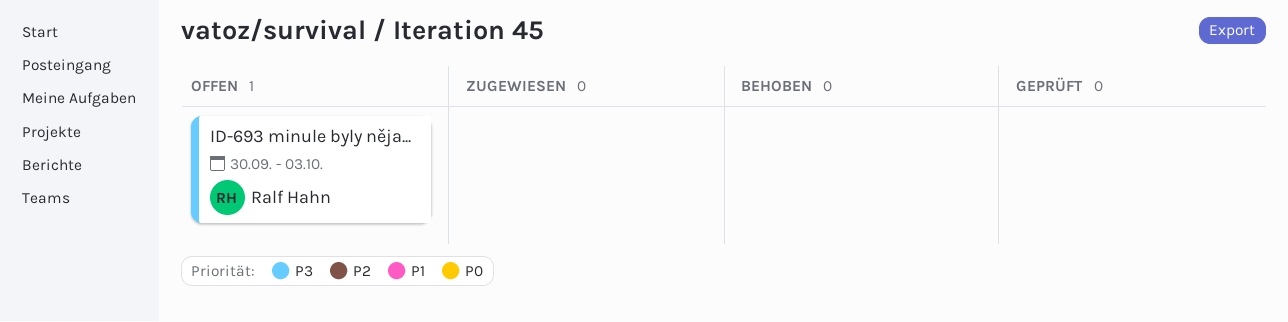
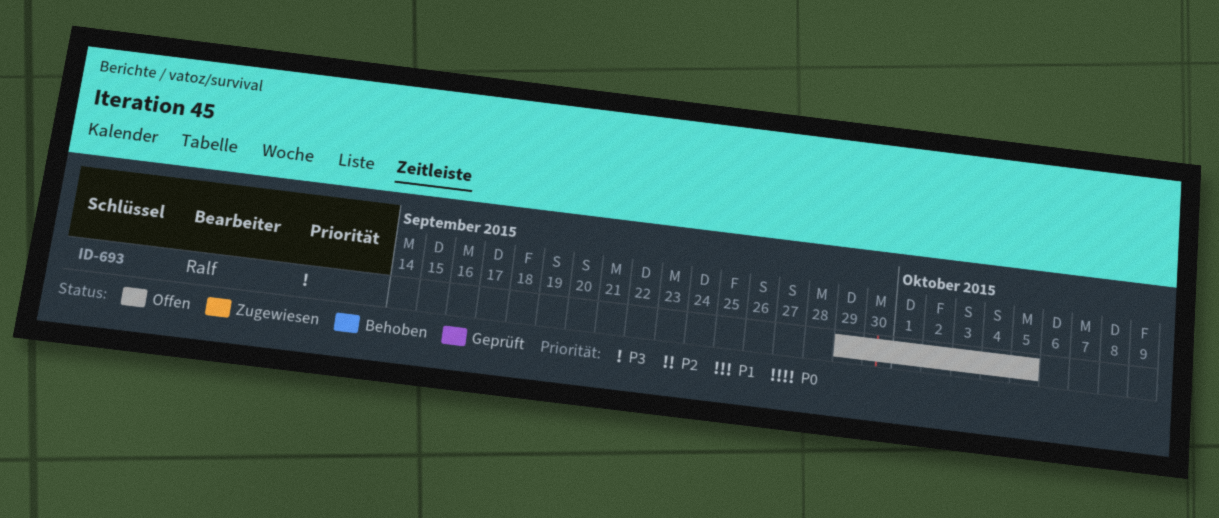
ID-693, start: Sep 30 -> Sep 29
ID-693, due: Oct 3 -> Oct 5

